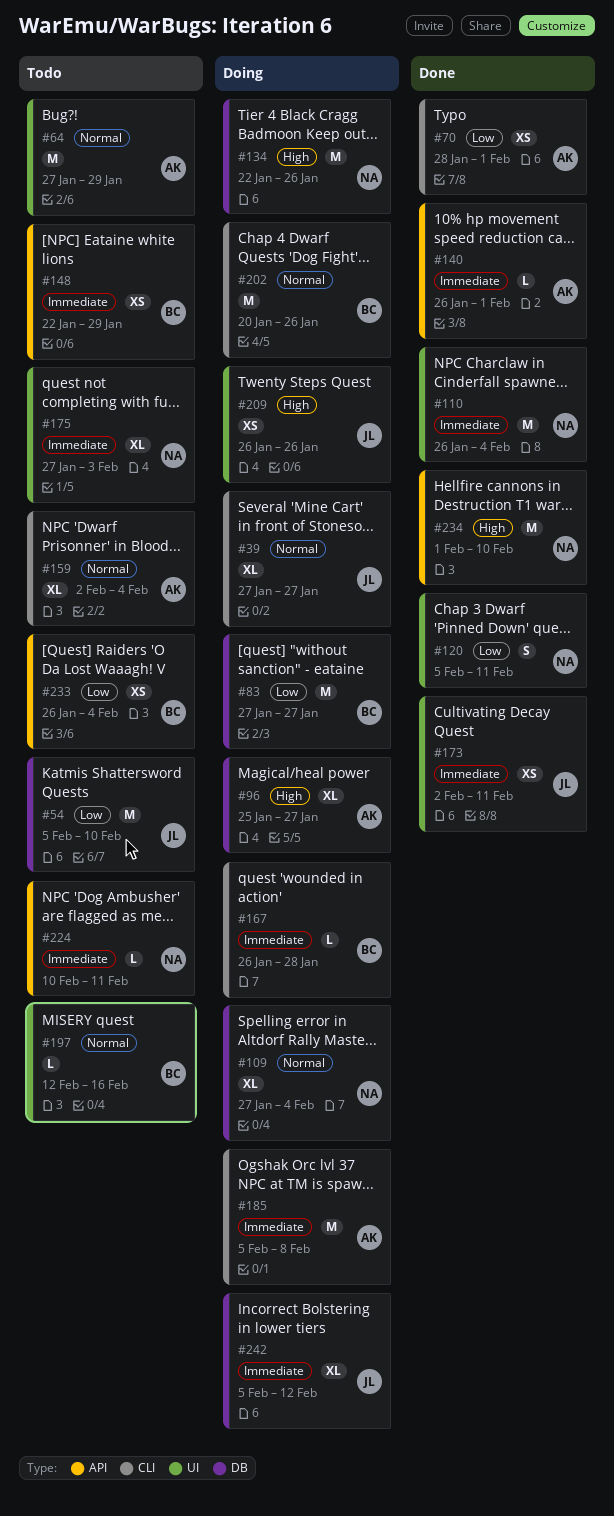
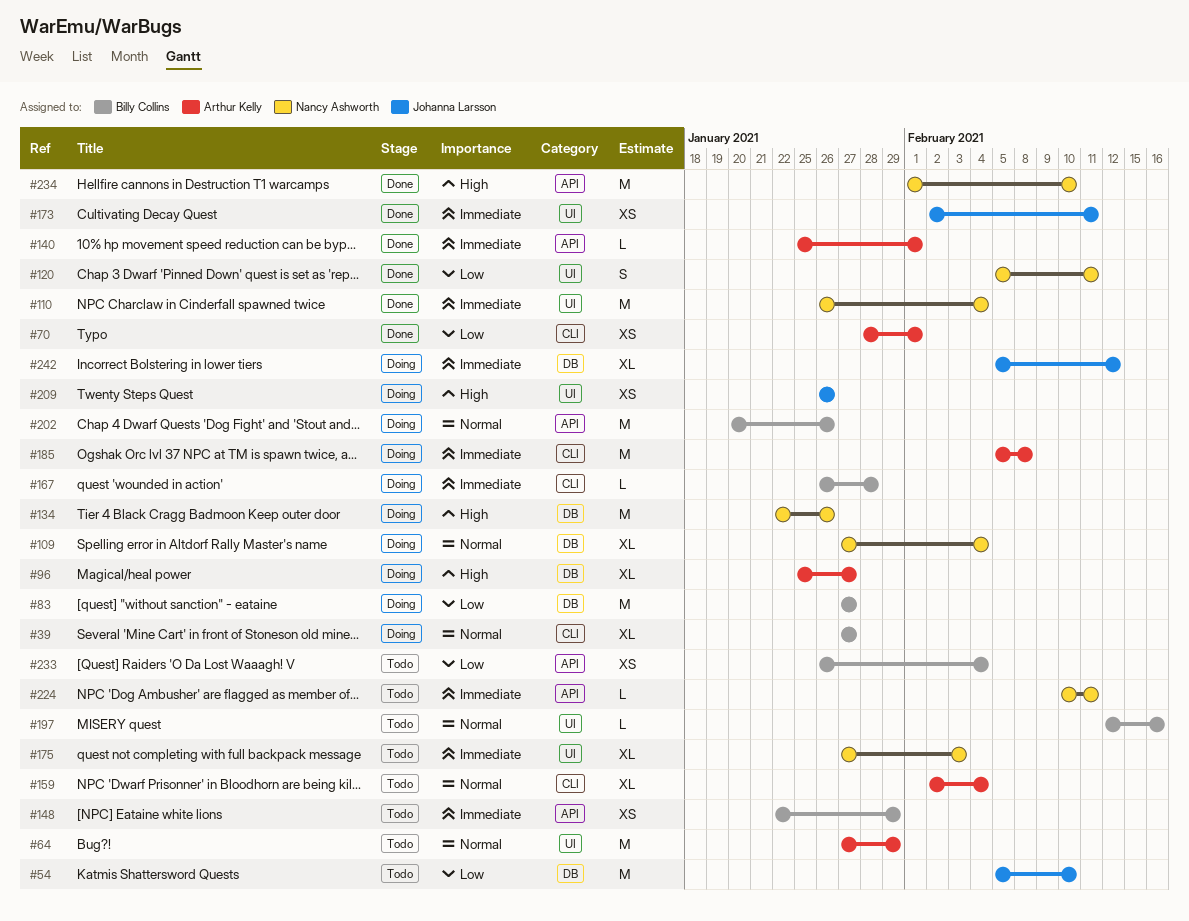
#39, owner: Johanna Larsson -> Billy Collins
#140, start: Jan 26 -> Jan 25
#202, label: CLI -> API

